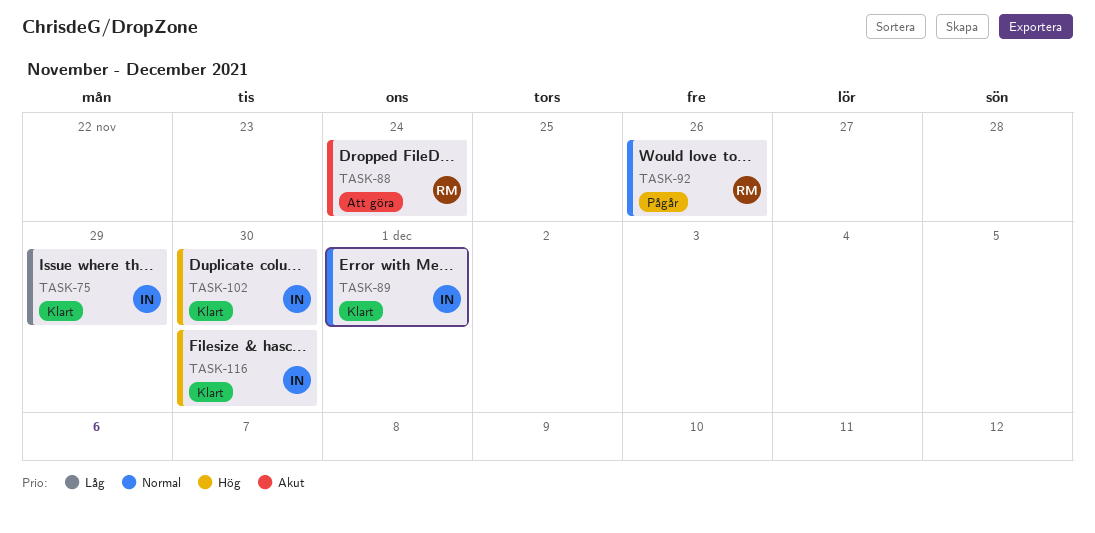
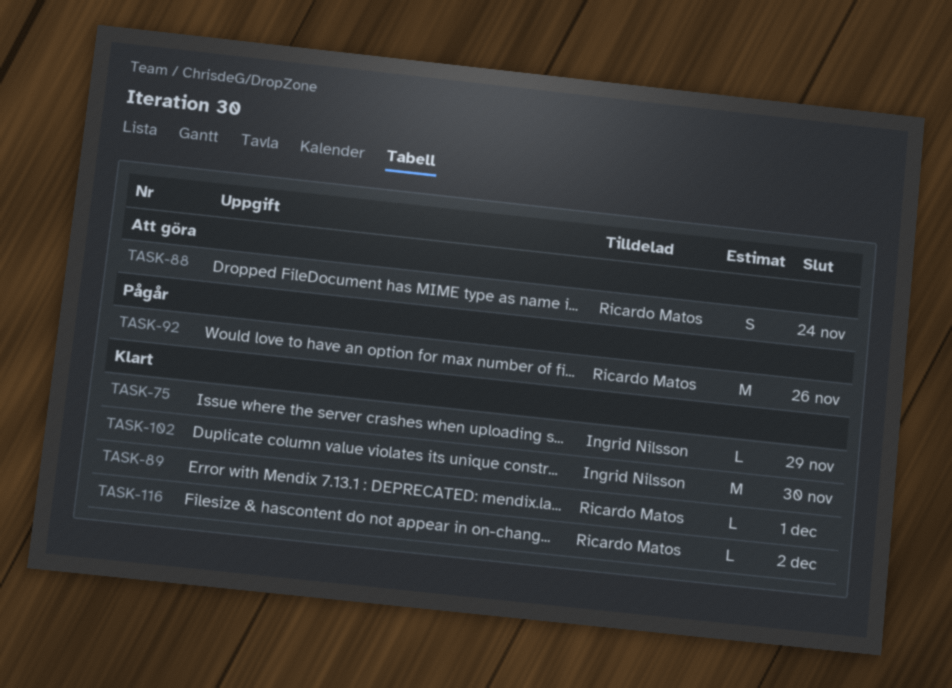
TASK-89, owner: Ingrid Nilsson -> Ricardo Matos
TASK-116, owner: Ingrid Nilsson -> Ricardo Matos
TASK-116, due: Nov 30 -> Dec 2

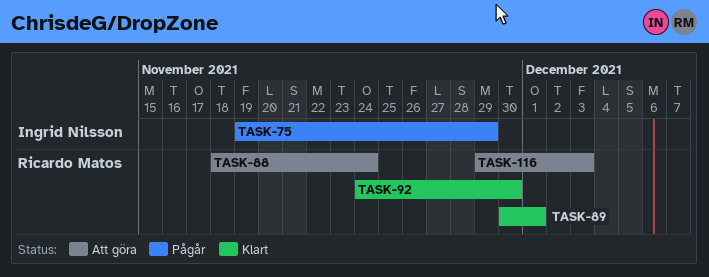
TASK-75, status: Klart -> Pågår
TASK-92, status: Pågår -> Klart
TASK-92, due: Nov 26 -> Nov 30
TASK-102: present -> none
TASK-116, status: Klart -> Att göra
TASK-116, due: Dec 2 -> Dec 3

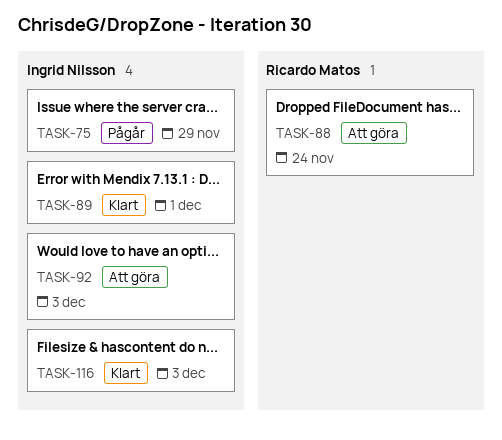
TASK-89, owner: Ricardo Matos -> Ingrid Nilsson
TASK-92, status: Klart -> Att göra
TASK-92, owner: Ricardo Matos -> Ingrid Nilsson
TASK-92, due: Nov 30 -> Dec 3
TASK-116, status: Att göra -> Klart
TASK-116, owner: Ricardo Matos -> Ingrid Nilsson

